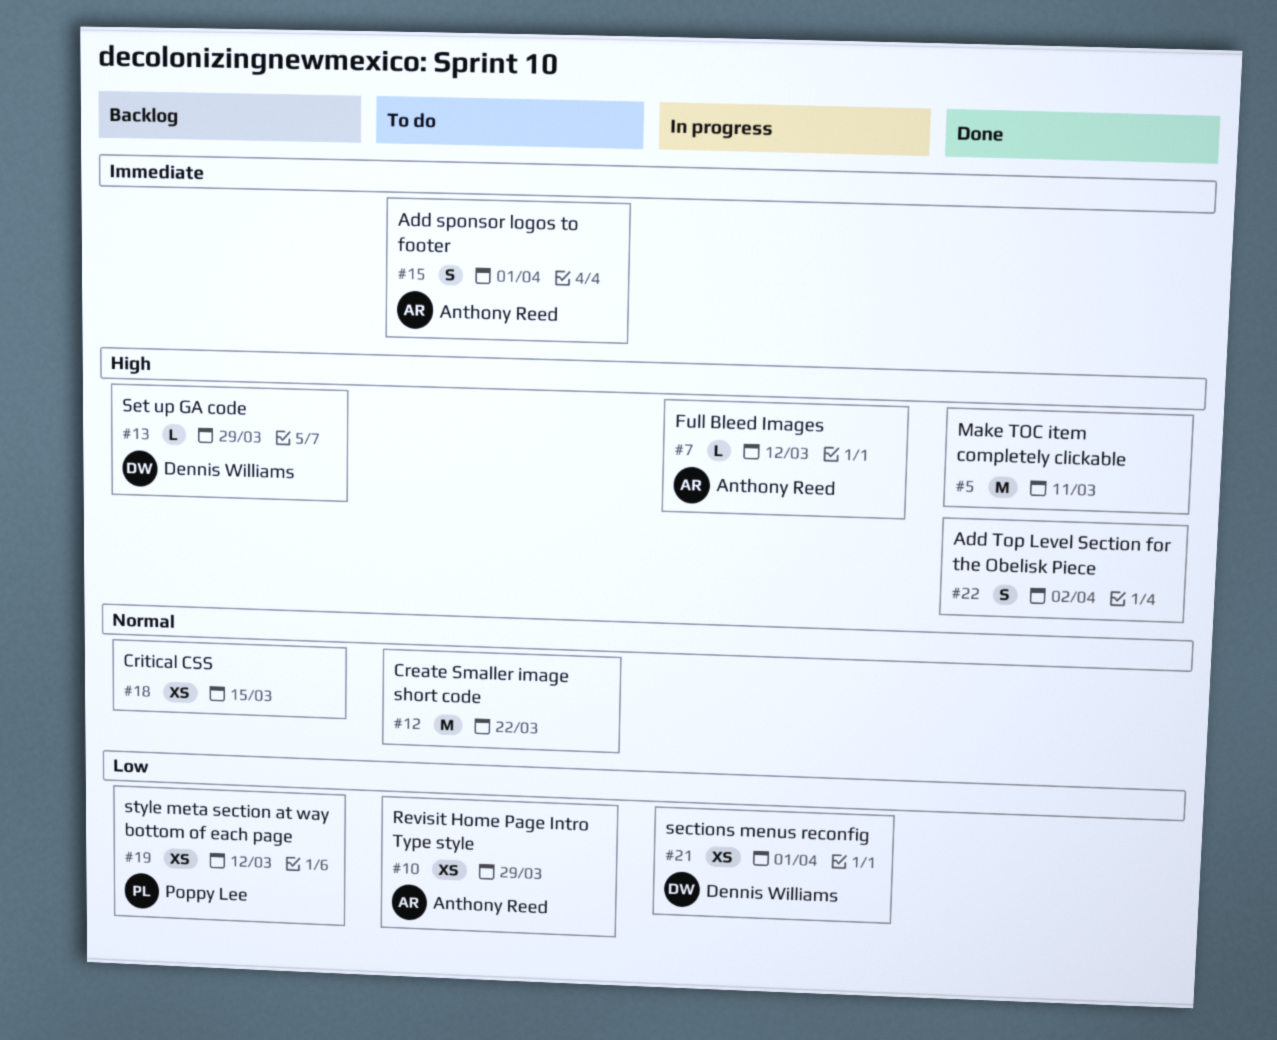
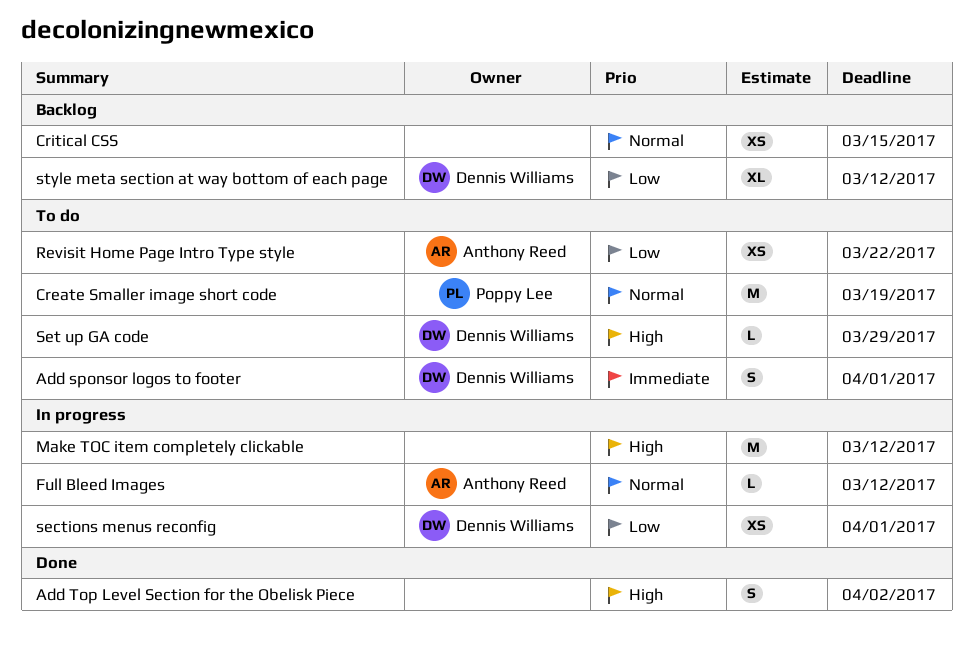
Add sponsor logos to footer, owner: Anthony Reed -> Dennis Williams
Create Smaller image short code, owner: none -> Poppy Lee
Create Smaller image short code, due: Mar 22 -> Mar 19
Full Bleed Images, priority: High -> Normal
Make TOC item completely clickable, status: Done -> In progress
Make TOC item completely clickable, due: Mar 11 -> Mar 12
Revisit Home Page Intro Type style, due: Mar 29 -> Mar 22
Set up GA code, status: Backlog -> To do
style meta section at way bottom of each page, owner: Poppy Lee -> Dennis Williams
style meta section at way bottom of each page, estimate: XS -> XL

